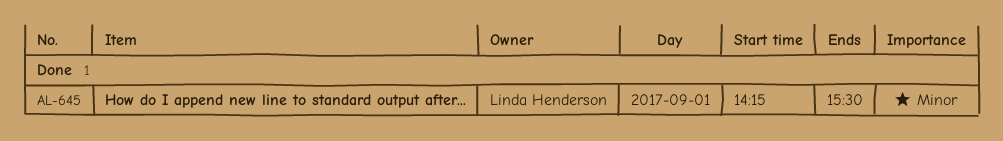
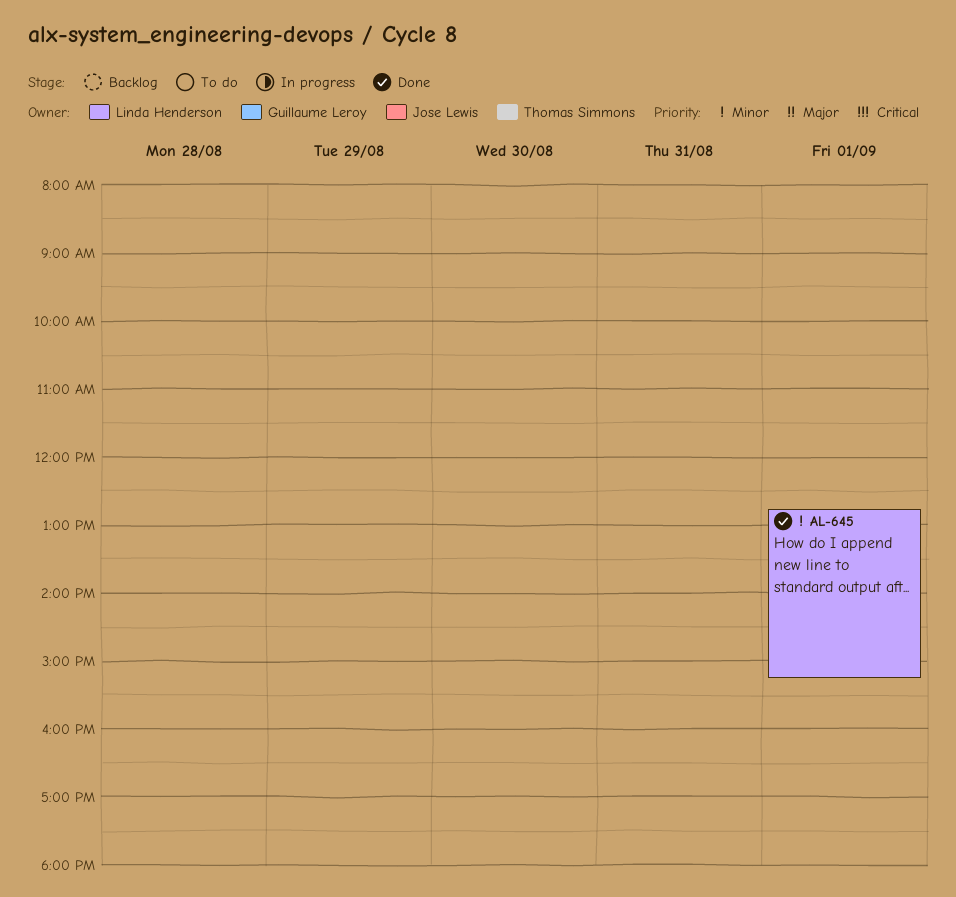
AL-645, begins: 14:15 -> 12:45
AL-645, ends: 15:30 -> 15:15

